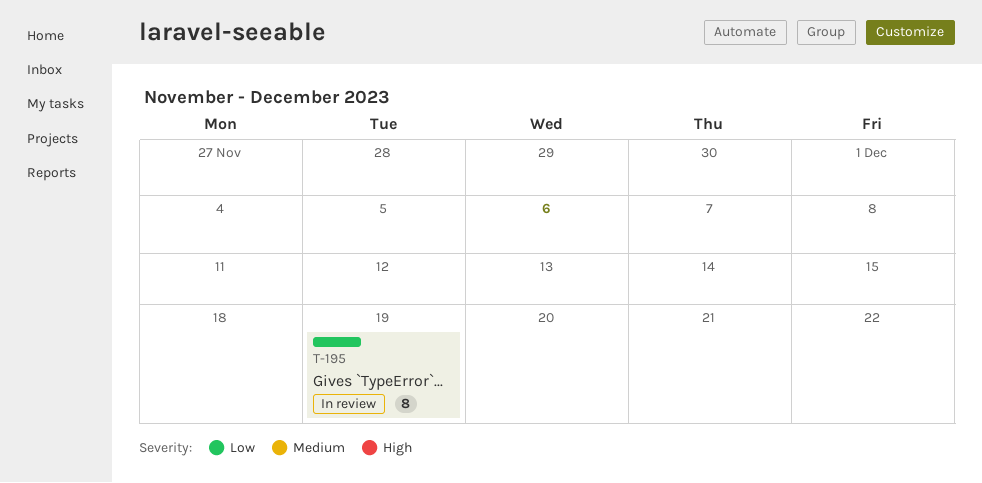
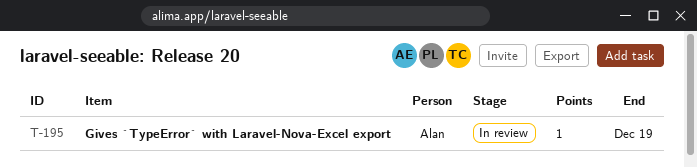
T-195, estimate: 8 -> 1

